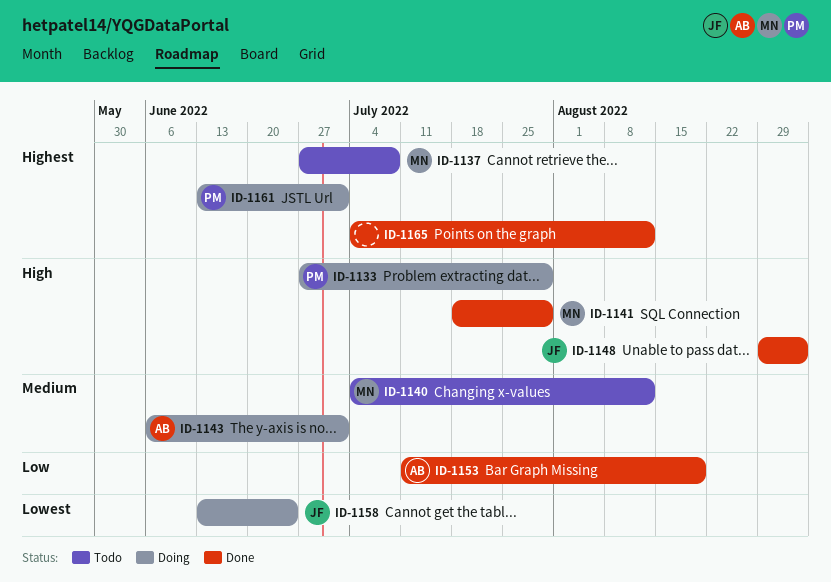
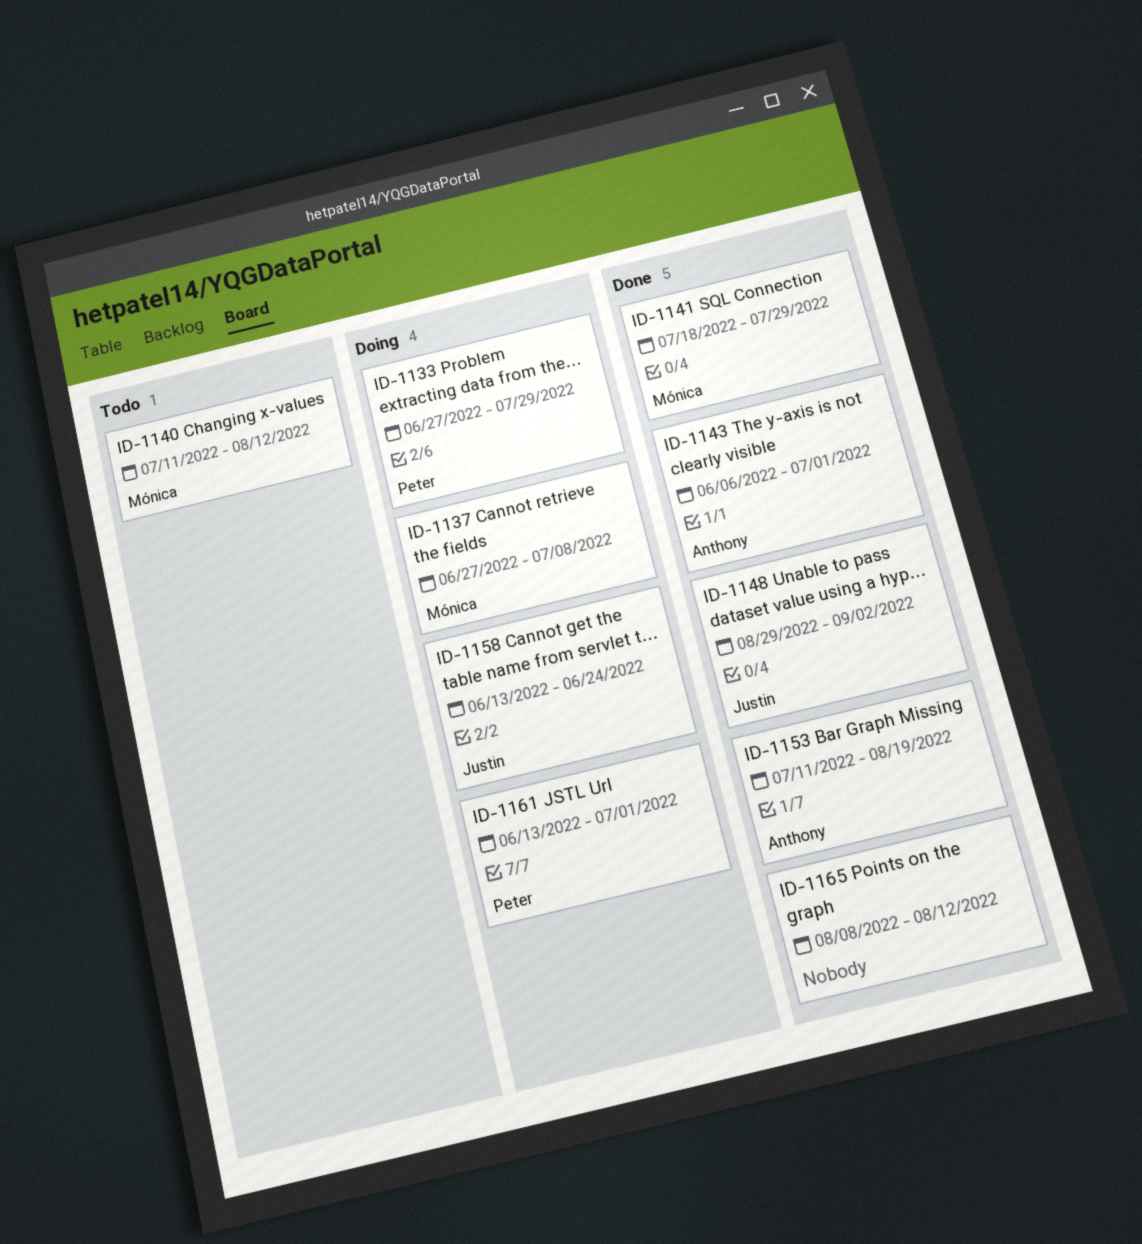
ID-1137, status: Todo -> Doing
ID-1140, start: Jul 4 -> Jul 11
ID-1143, status: Doing -> Done
ID-1165, start: Jul 4 -> Aug 8

